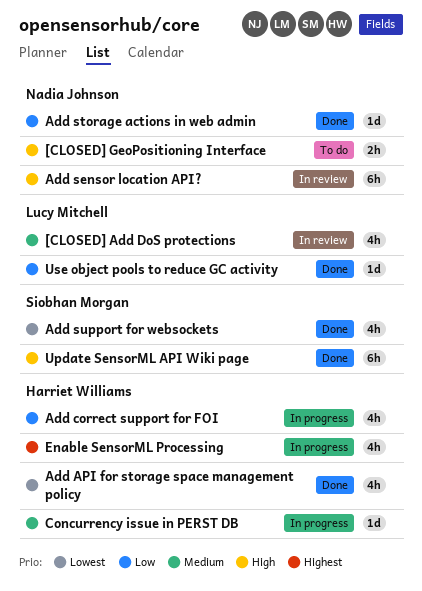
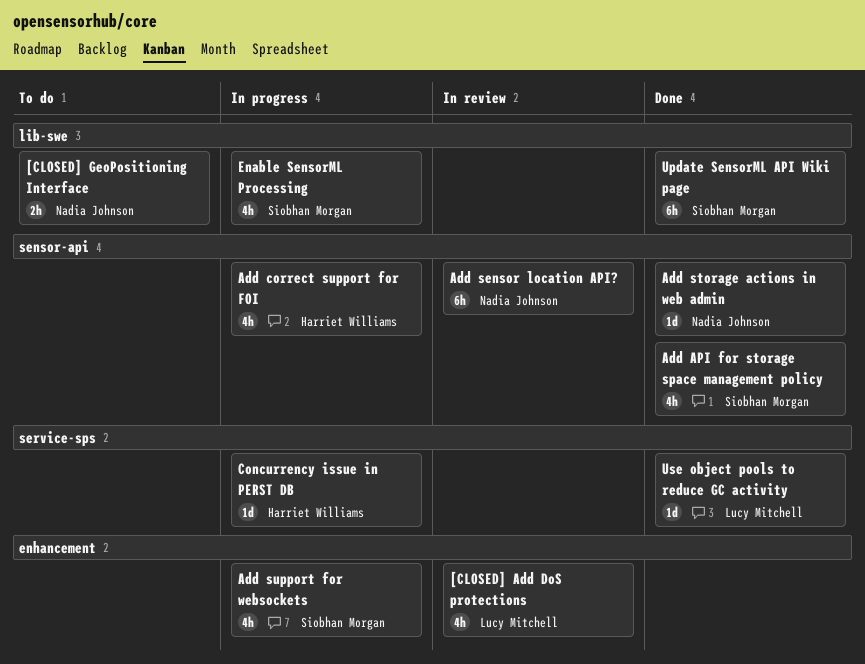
Add API for storage space management policy, owner: Harriet Williams -> Siobhan Morgan
Add support for websockets, status: Done -> In progress
Enable SensorML Processing, owner: Harriet Williams -> Siobhan Morgan

